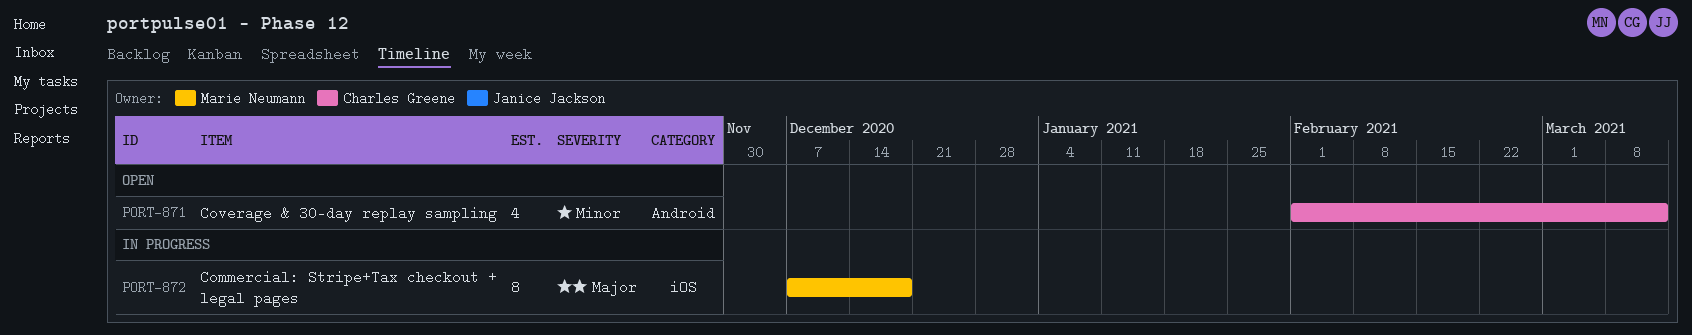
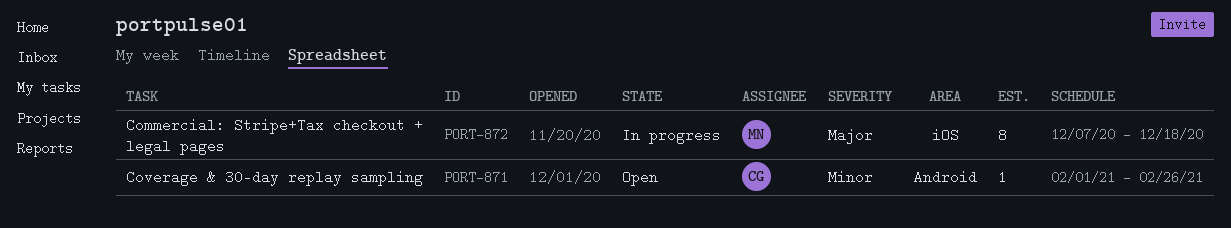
PORT-871, estimate: 4 -> 1
PORT-871, due: Mar 12 -> Feb 26

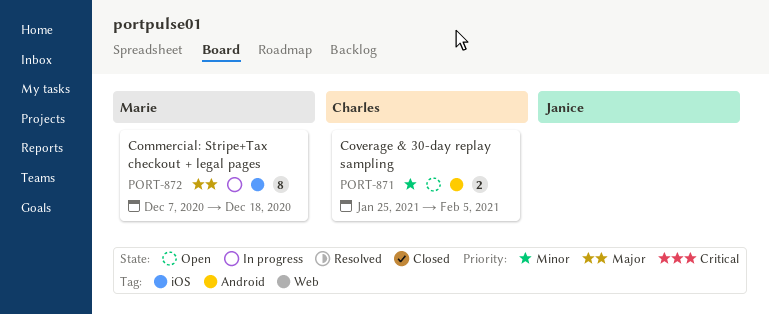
PORT-871, estimate: 1 -> 2
PORT-871, start: Feb 1 -> Jan 25
PORT-871, due: Feb 26 -> Feb 5

